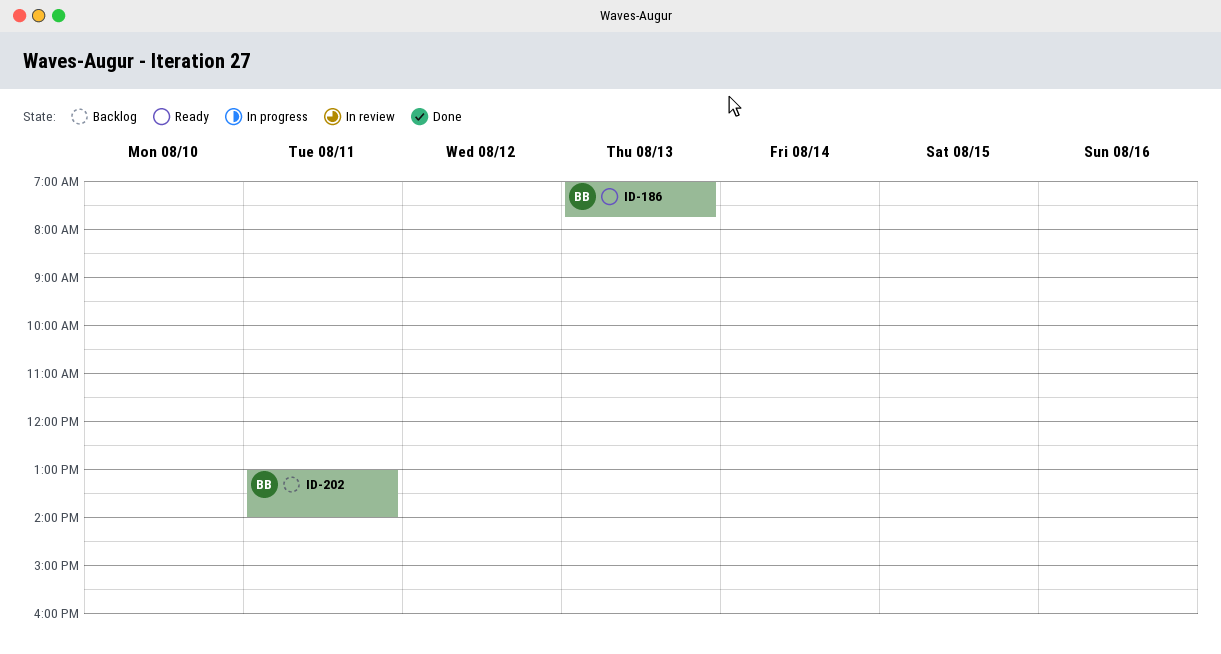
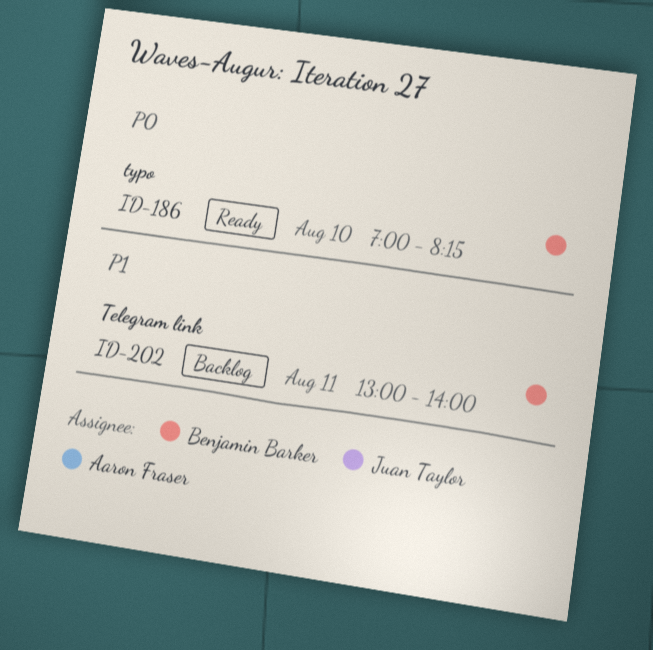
ID-186, day: Aug 13 -> Aug 10
ID-186, ends: 07:45 -> 08:15

